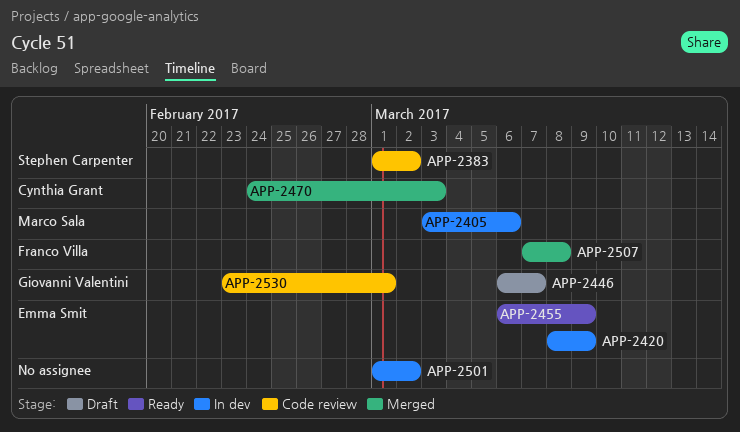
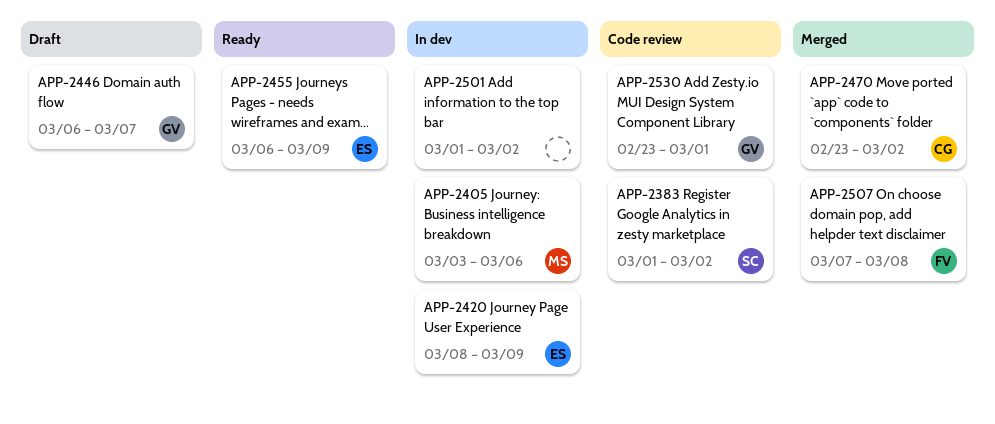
APP-2470, start: Feb 24 -> Feb 23
APP-2470, due: Mar 3 -> Mar 2

